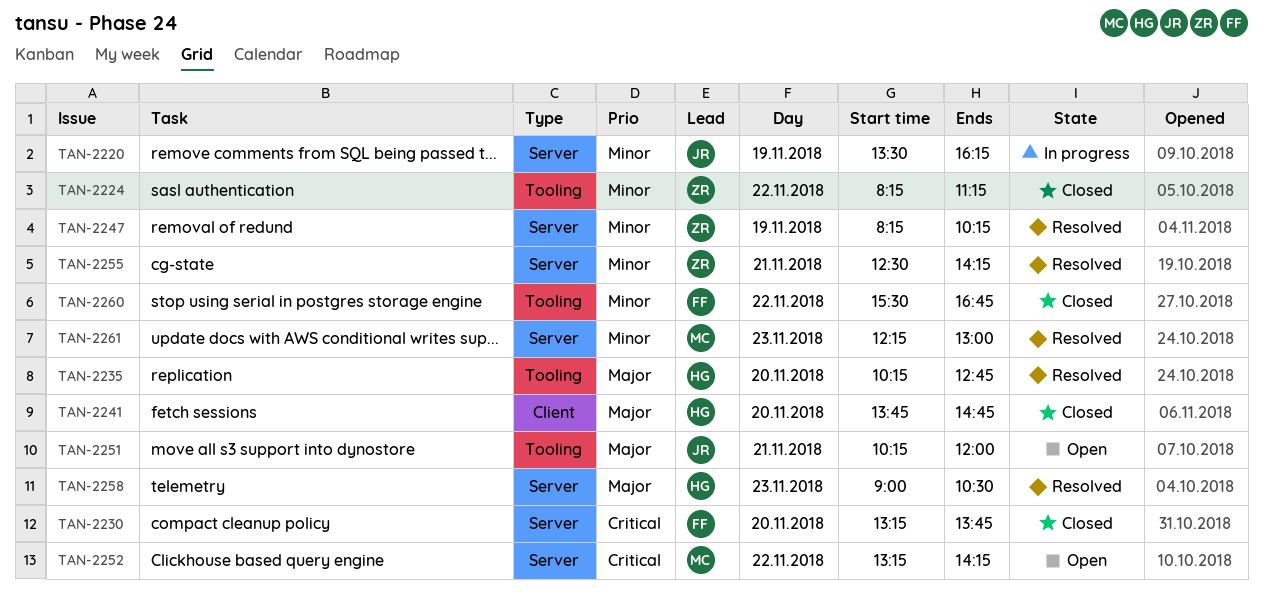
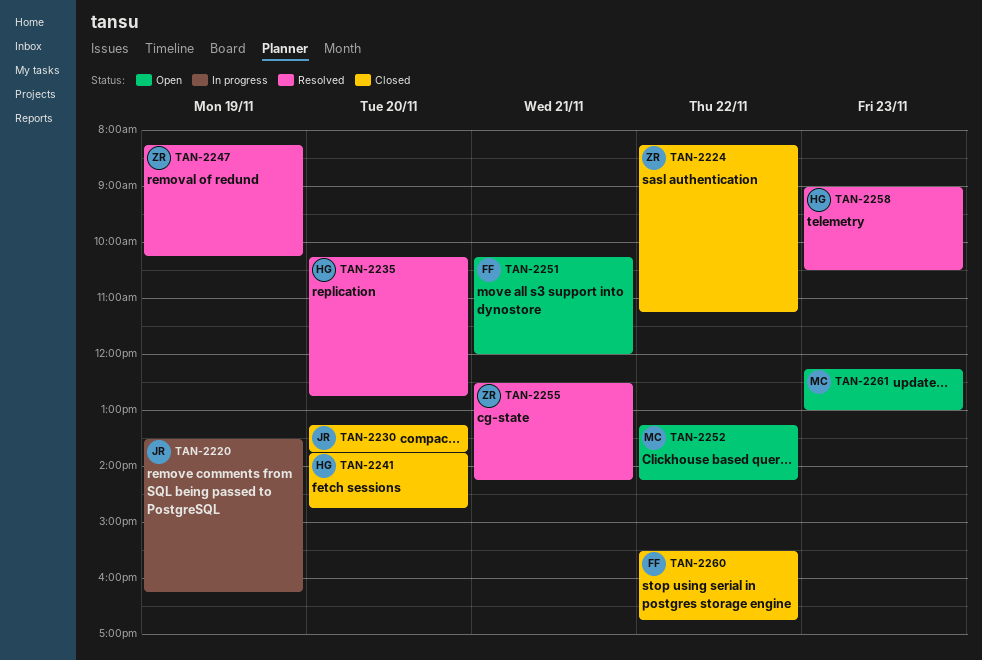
TAN-2230, owner: FF -> JR
TAN-2251, owner: JR -> FF
TAN-2261, status: Resolved -> Open

